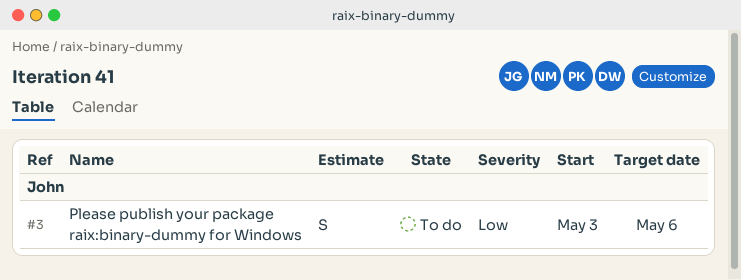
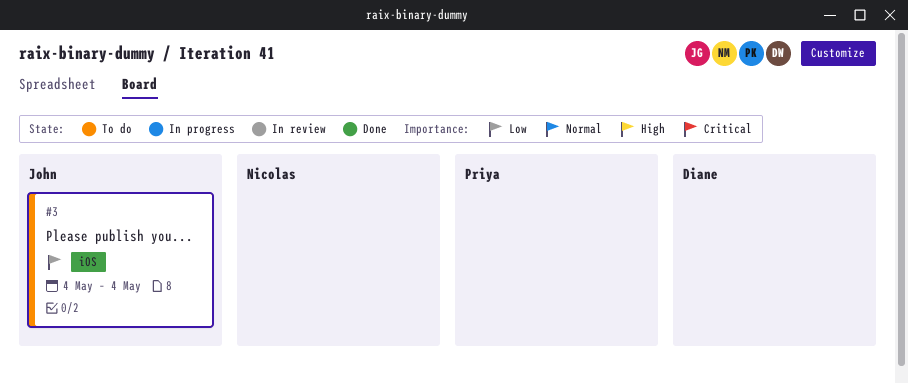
#3, start: May 3 -> May 4
#3, due: May 6 -> May 4

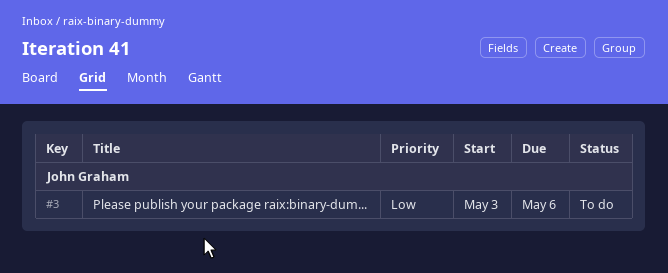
#3, start: May 4 -> May 3
#3, due: May 4 -> May 6

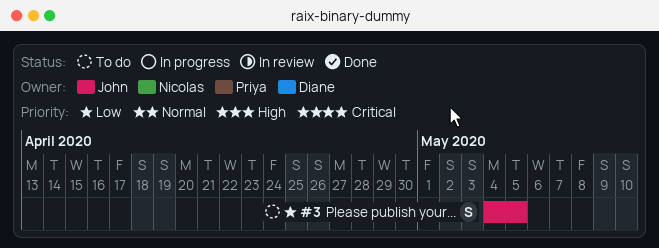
#3, start: May 3 -> May 4
#3, due: May 6 -> May 5

